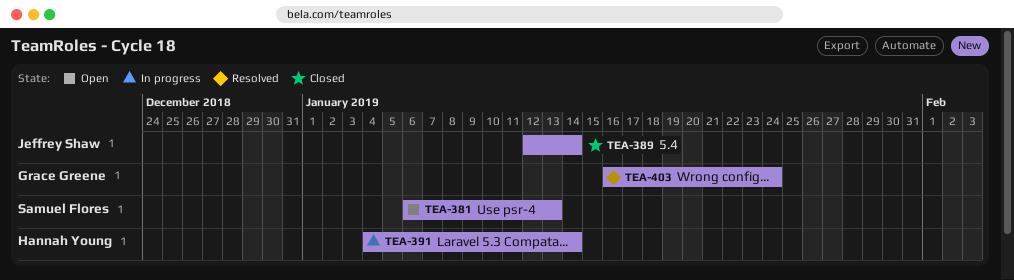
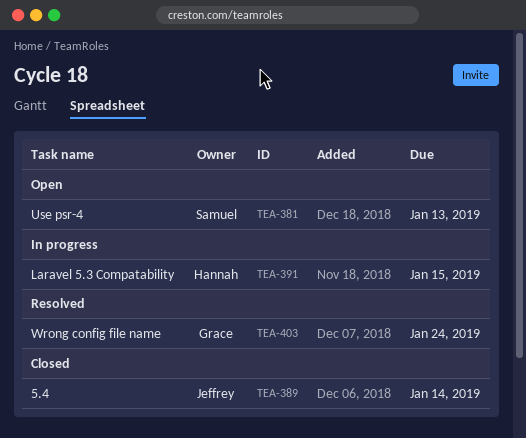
TEA-391, due: Jan 14 -> Jan 15

